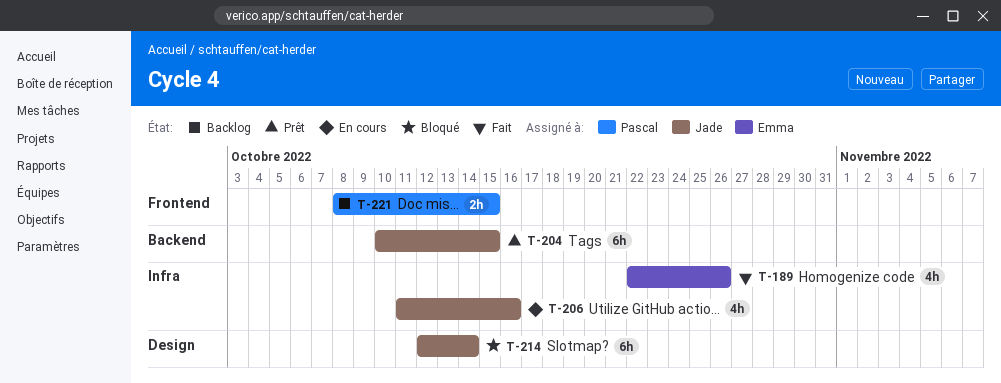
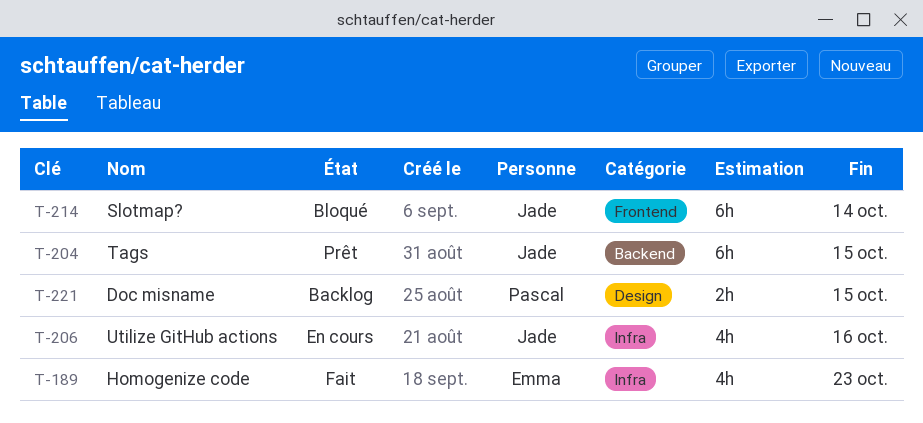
T-189, due: Oct 26 -> Oct 23
T-214, label: Design -> Frontend
T-221, label: Frontend -> Design

